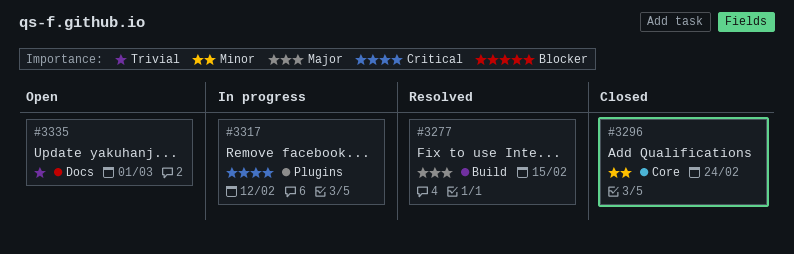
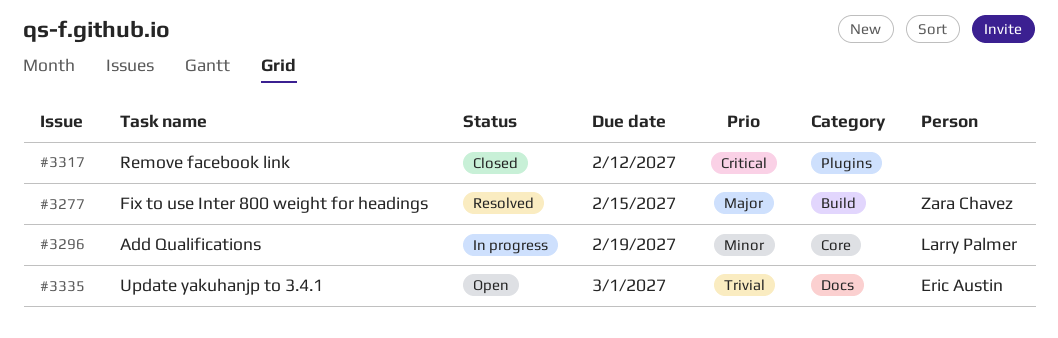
#3296, status: Closed -> In progress
#3296, due: Feb 24 -> Feb 19
#3317, status: In progress -> Closed

